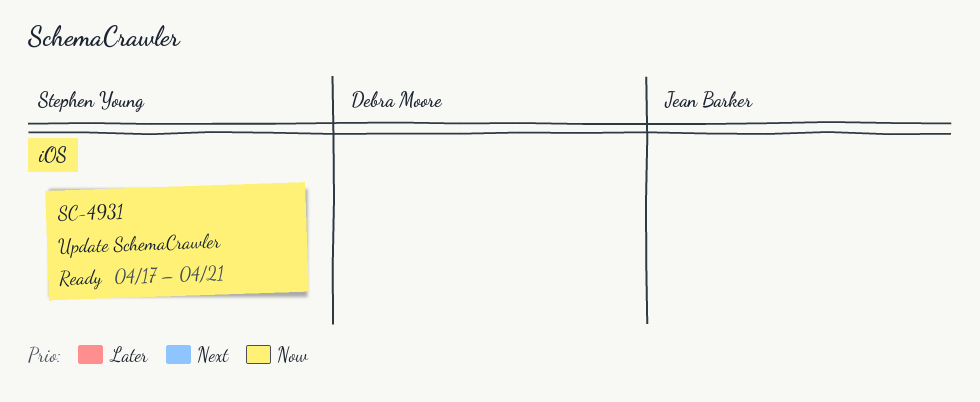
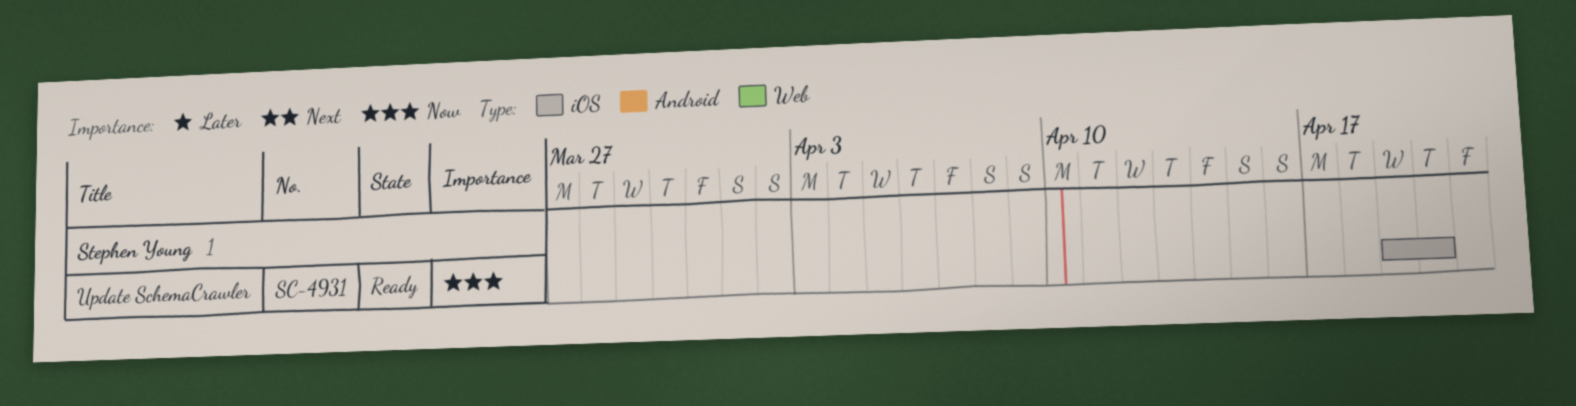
SC-4931, start: Apr 17 -> Apr 19
SC-4931, due: Apr 21 -> Apr 20

